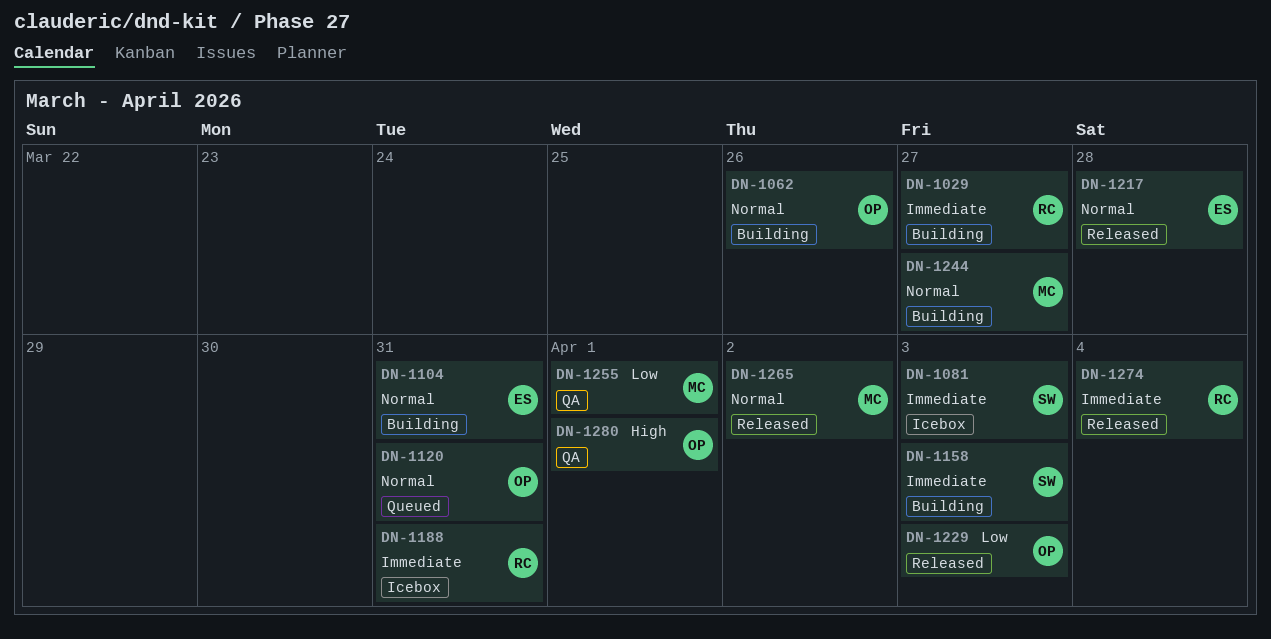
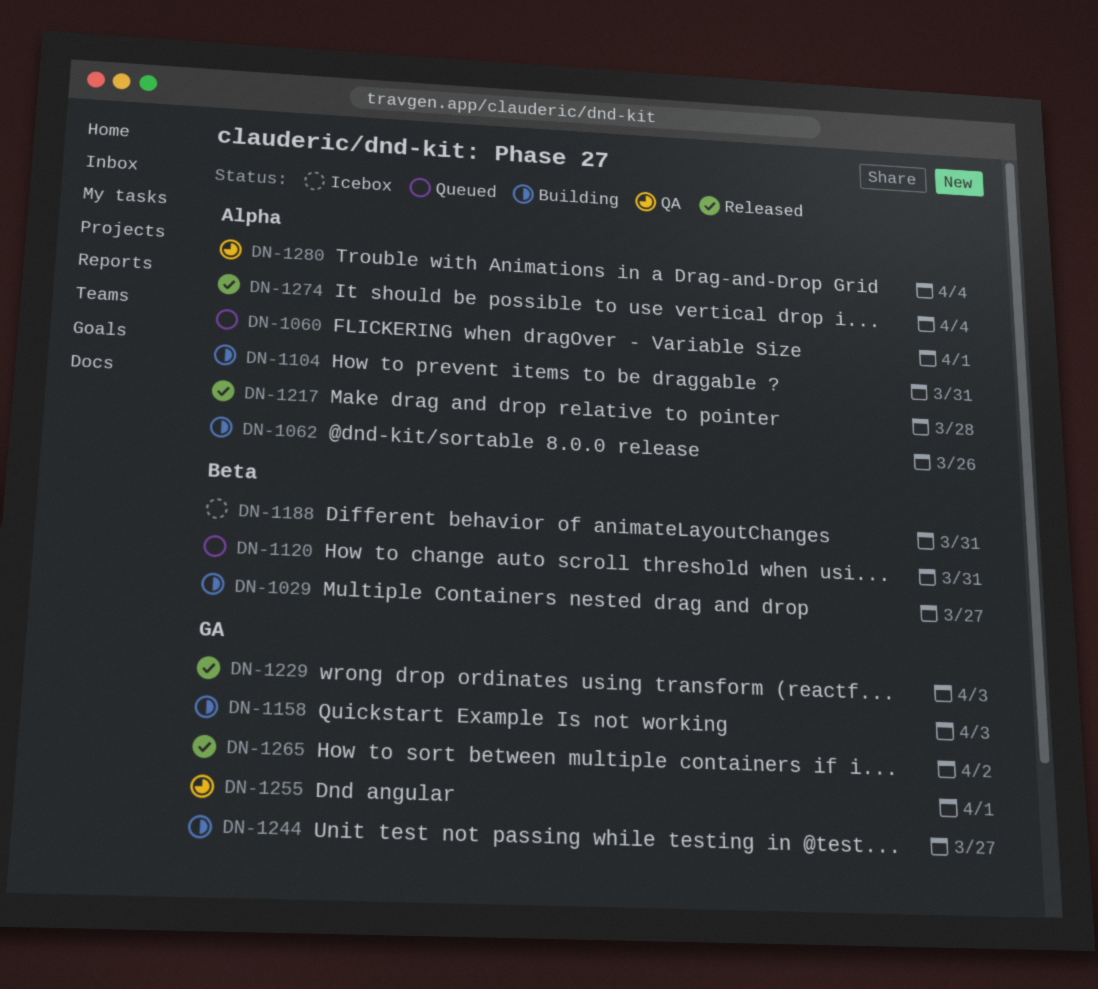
DN-1060: none -> present
DN-1081: present -> none
DN-1280, due: Apr 1 -> Apr 4

